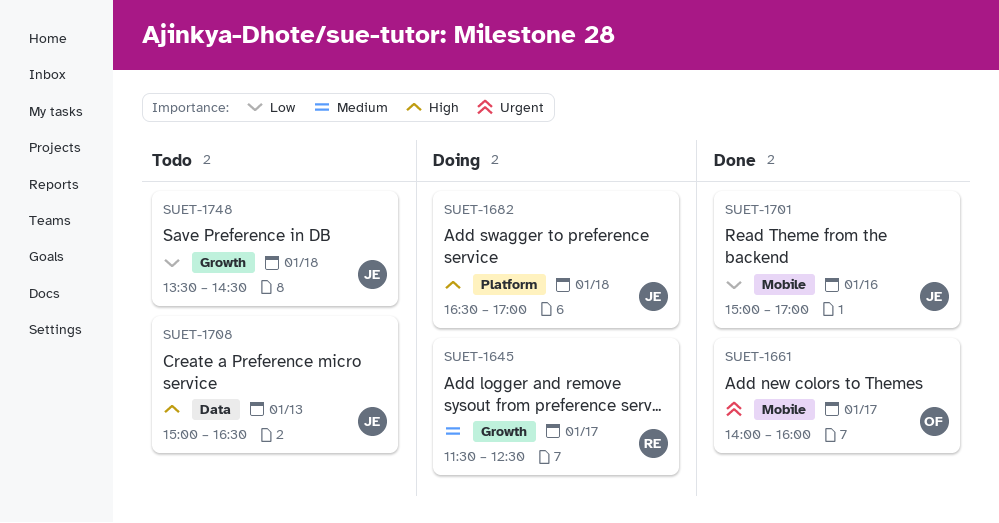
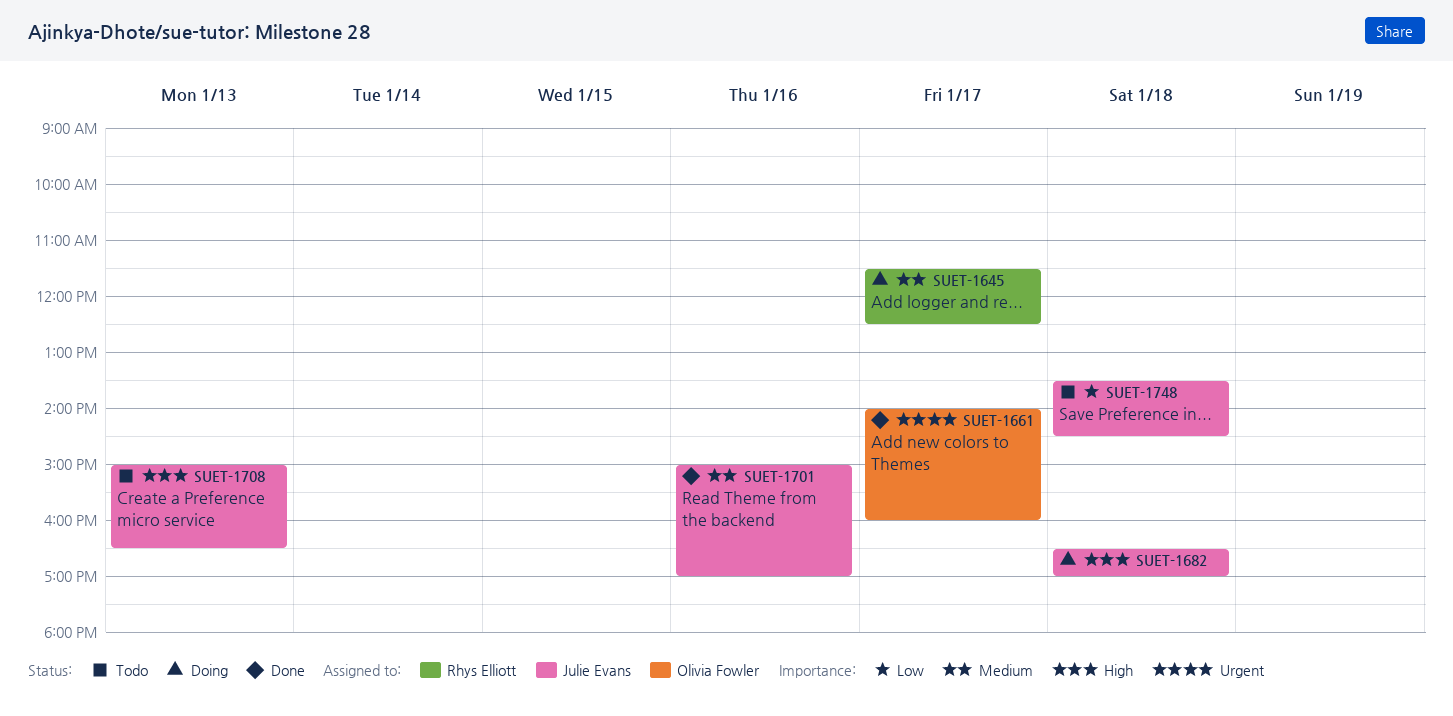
SUET-1701, priority: Low -> Medium

